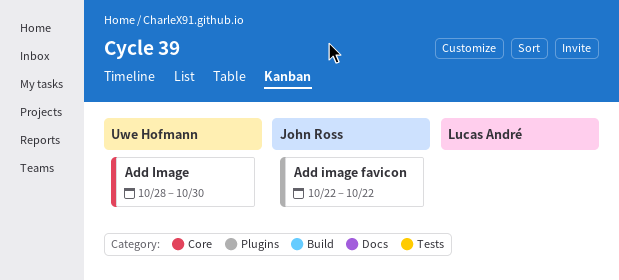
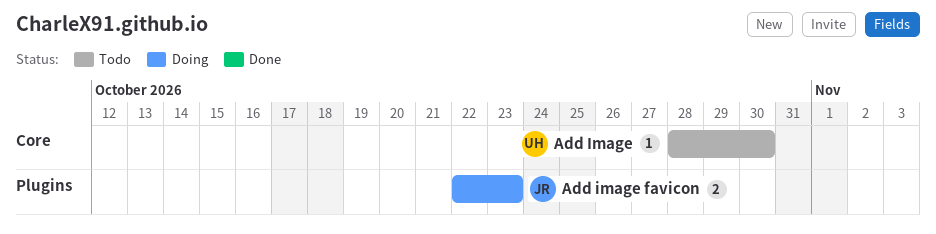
Add image favicon, due: Oct 22 -> Oct 23

